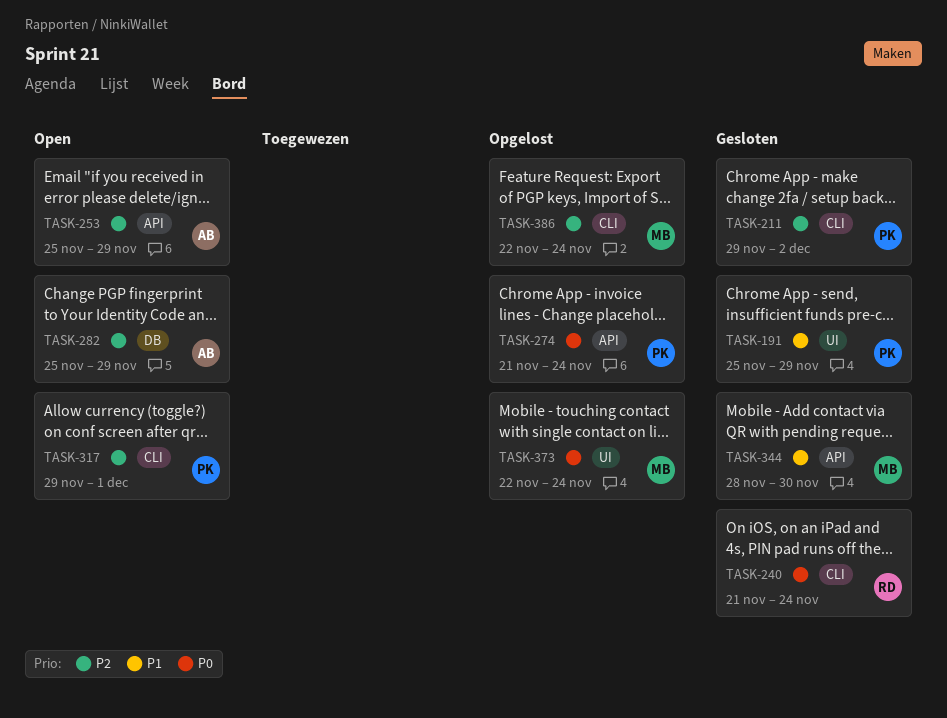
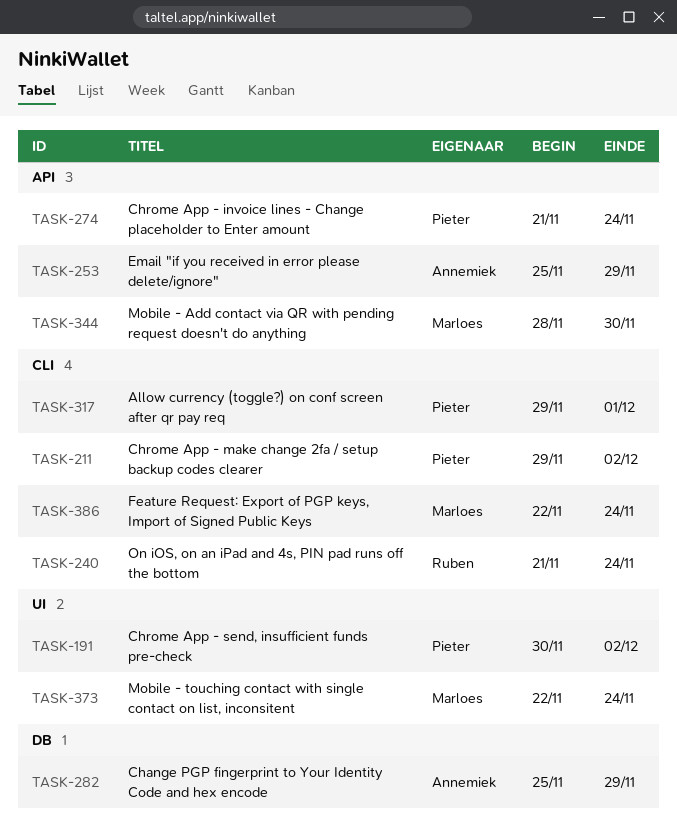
TASK-191, start: Nov 25 -> Nov 30
TASK-191, due: Nov 29 -> Dec 2

